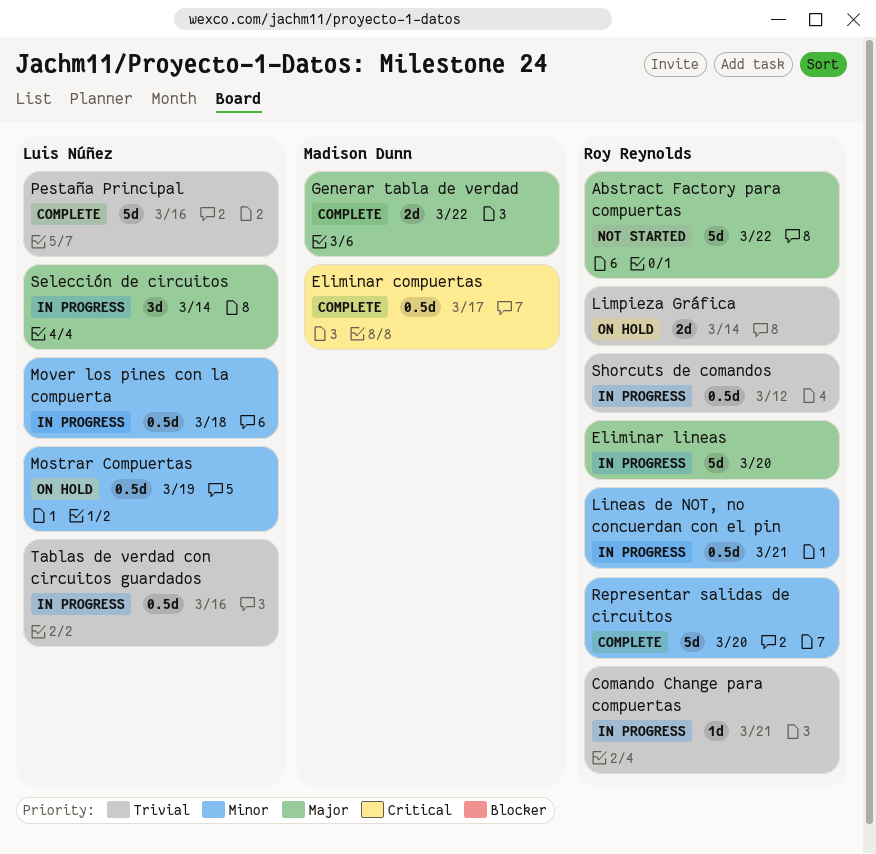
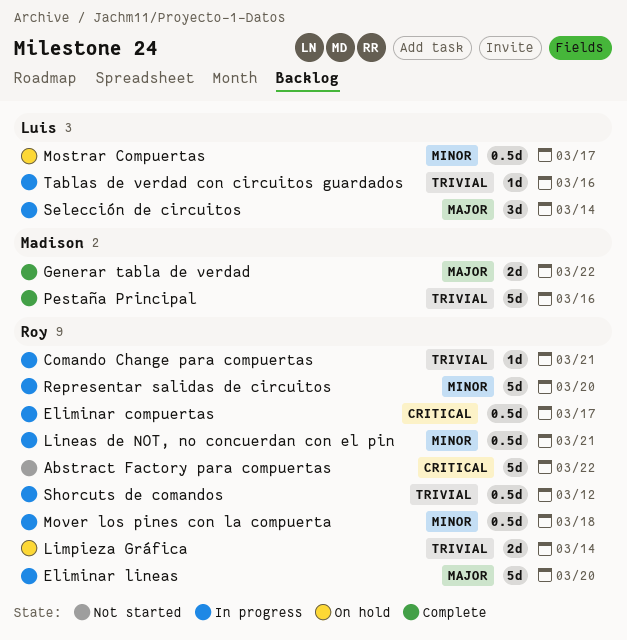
Abstract Factory para compuertas, priority: Major -> Critical
Eliminar compuertas, status: Complete -> In progress
Eliminar compuertas, owner: Madison Dunn -> Roy Reynolds
Mostrar Compuertas, due: Mar 19 -> Mar 17
Mover los pines con la compuerta, owner: Luis Núñez -> Roy Reynolds
Pestaña Principal, owner: Luis Núñez -> Madison Dunn
Representar salidas de circuitos, status: Complete -> In progress
Tablas de verdad con circuitos guardados, estimate: 0.5d -> 1d

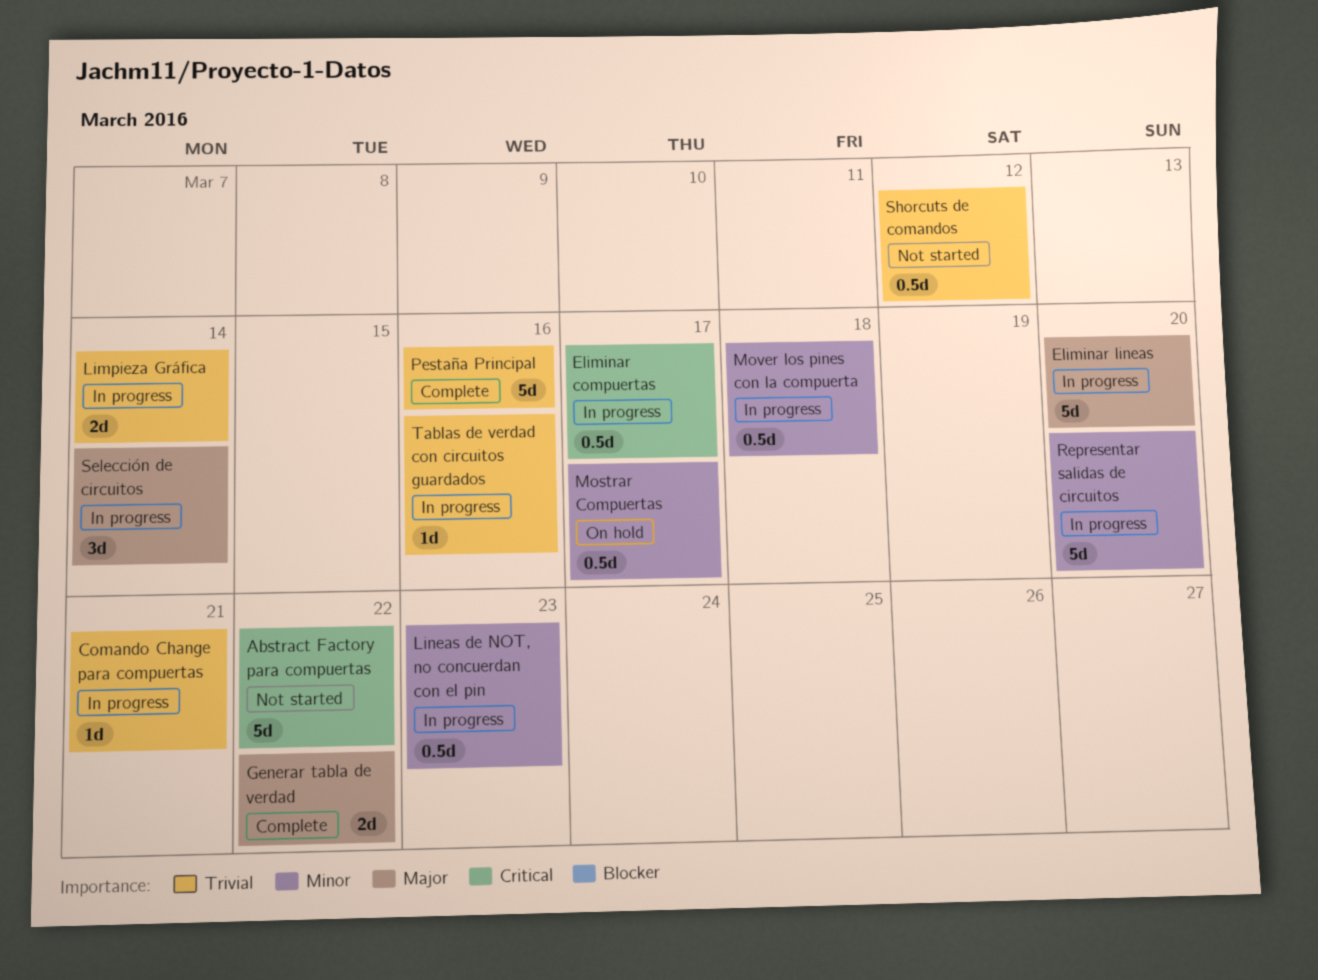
Limpieza Gráfica, status: On hold -> In progress
Lineas de NOT, no concuerdan con el pin, due: Mar 21 -> Mar 23
Shorcuts de comandos, status: In progress -> Not started

